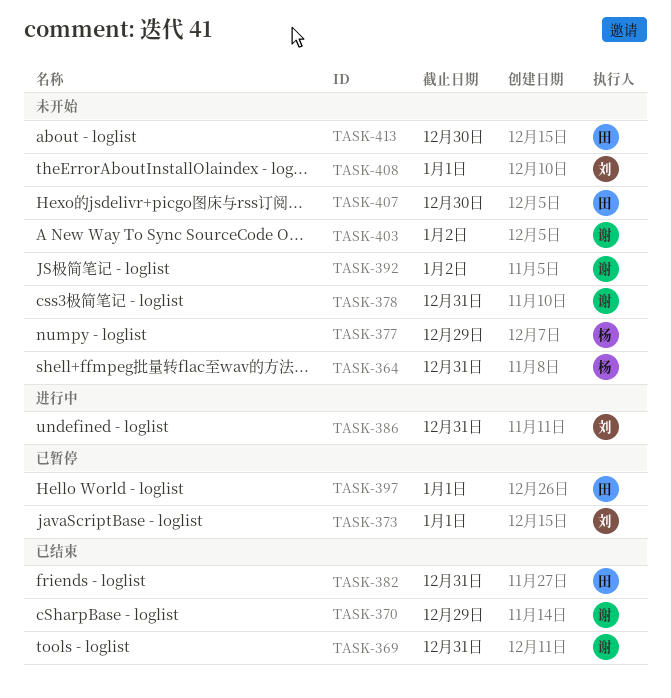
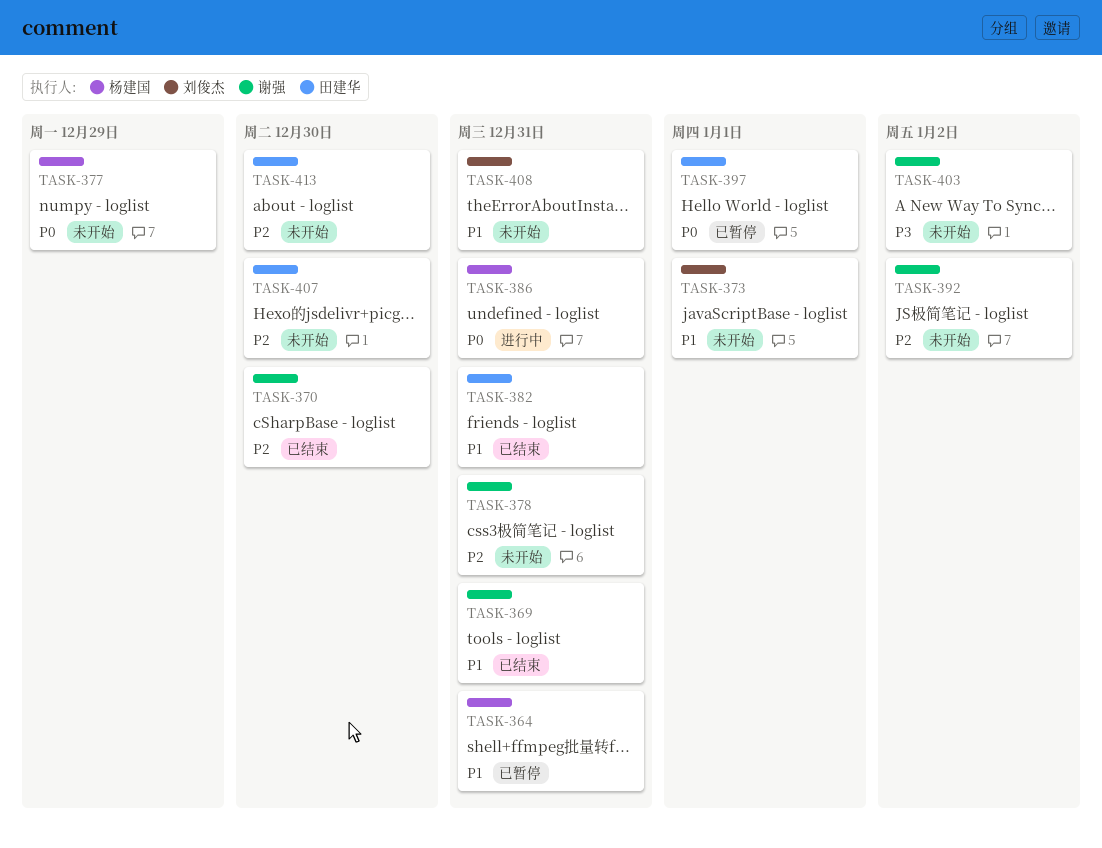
TASK-364, status: 未开始 -> 已暂停
TASK-370, due: Dec 29 -> Dec 30
TASK-373, status: 已暂停 -> 未开始
TASK-386, owner: 刘俊杰 -> 杨建国
TASK-408, due: Jan 1 -> Dec 31

